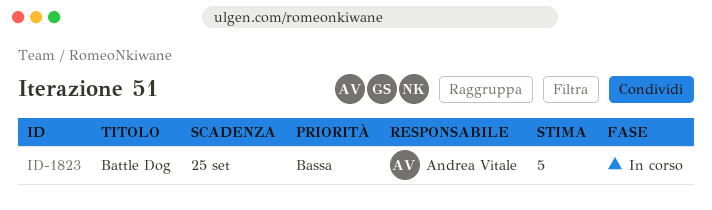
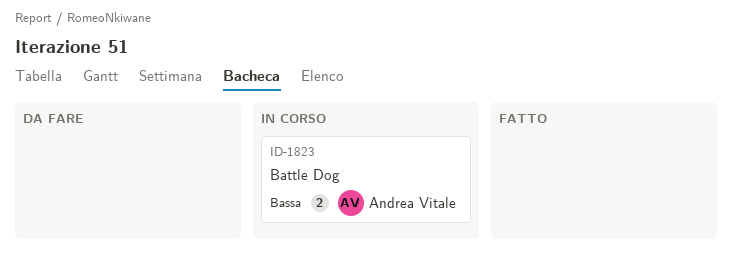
ID-1823, estimate: 5 -> 2

